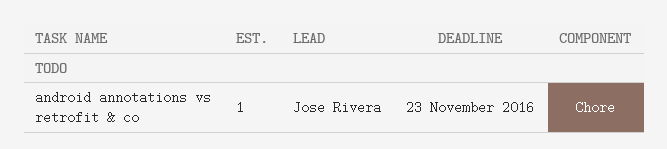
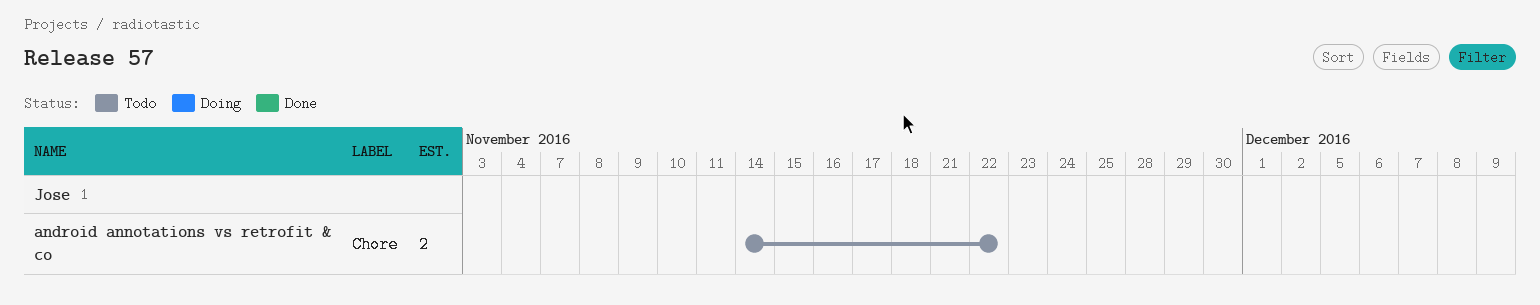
android annotations vs retrofit & co, estimate: 1 -> 2
android annotations vs retrofit & co, due: Nov 23 -> Nov 22

